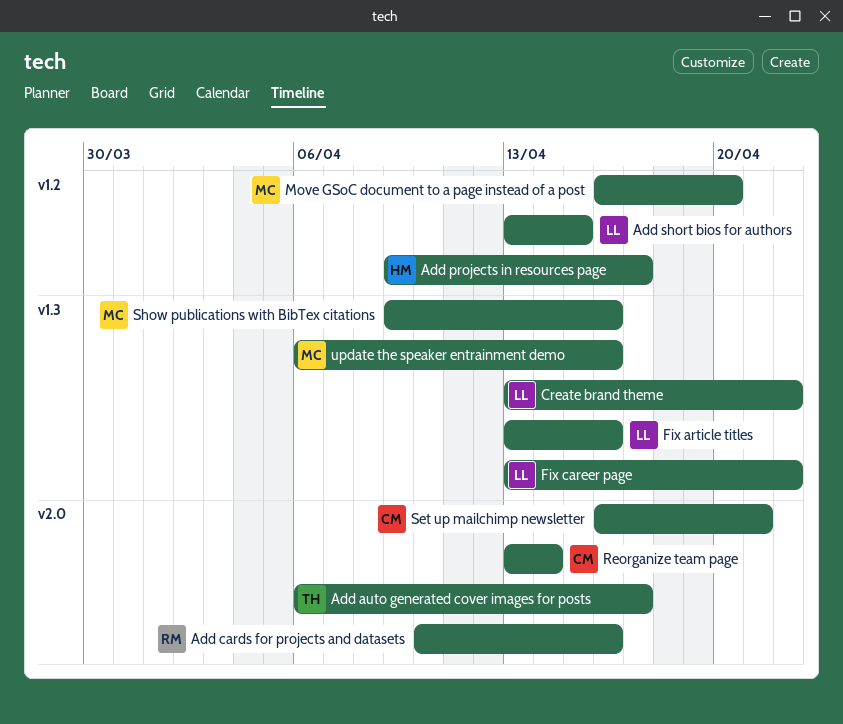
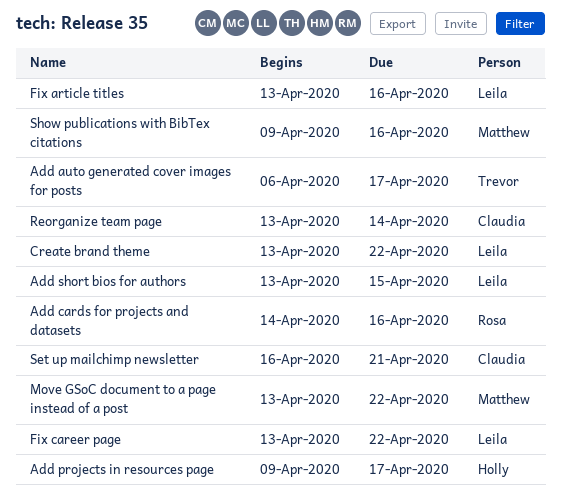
Add cards for projects and datasets, start: Apr 10 -> Apr 14
Move GSoC document to a page instead of a post, start: Apr 16 -> Apr 13
Move GSoC document to a page instead of a post, due: Apr 20 -> Apr 22
update the speaker entrainment demo: present -> none

